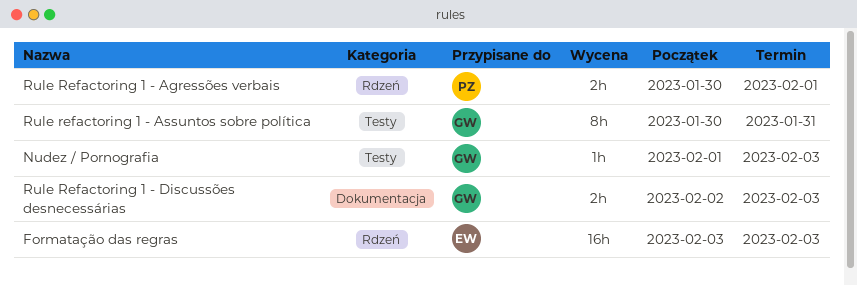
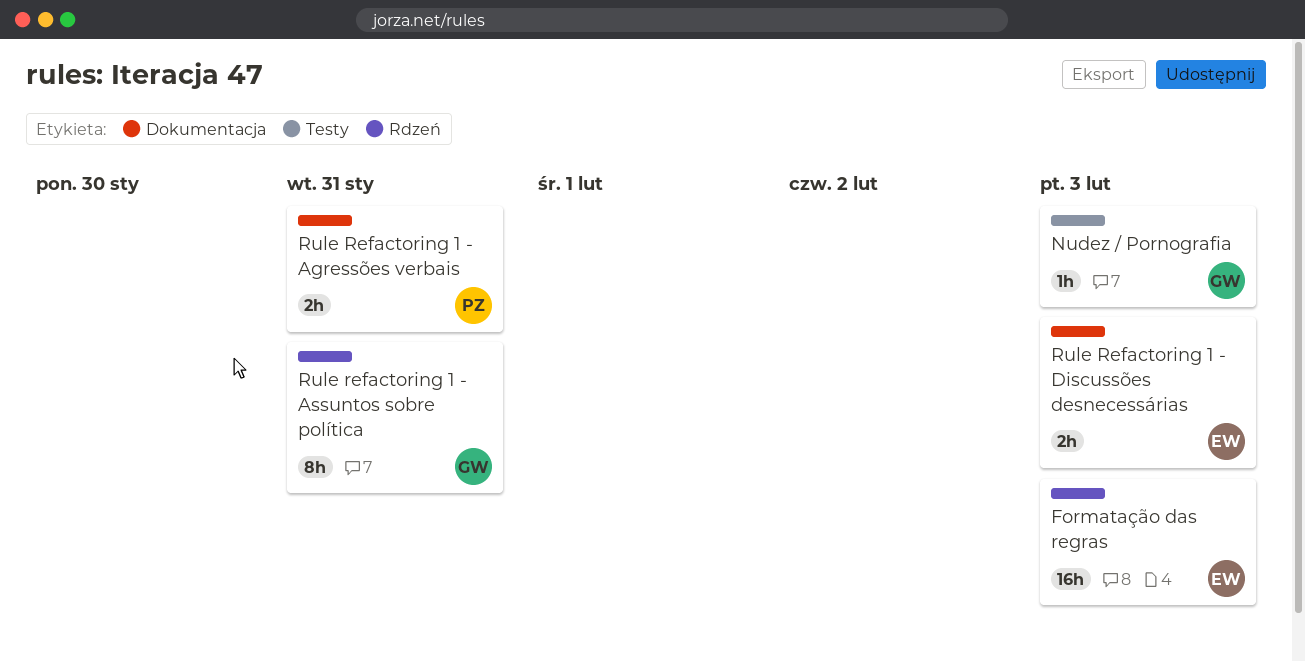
Rule Refactoring 1 - Agressões verbais, label: Rdzeń -> Dokumentacja
Rule Refactoring 1 - Agressões verbais, due: Feb 1 -> Jan 31
Rule refactoring 1 - Assuntos sobre política, label: Testy -> Rdzeń
Rule Refactoring 1 - Discussões desnecessárias, owner: GW -> EW

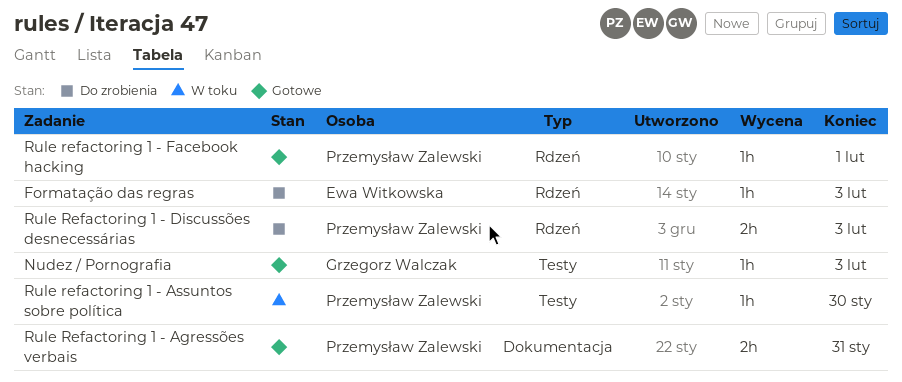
Formatação das regras, estimate: 16h -> 1h
Rule refactoring 1 - Assuntos sobre política, owner: Grzegorz Walczak -> Przemysław Zalewski
Rule refactoring 1 - Assuntos sobre política, label: Rdzeń -> Testy
Rule refactoring 1 - Assuntos sobre política, estimate: 8h -> 1h
Rule refactoring 1 - Assuntos sobre política, due: Jan 31 -> Jan 30
Rule Refactoring 1 - Discussões desnecessárias, owner: Ewa Witkowska -> Przemysław Zalewski
Rule Refactoring 1 - Discussões desnecessárias, label: Dokumentacja -> Rdzeń
Rule refactoring 1 - Facebook hacking: none -> present

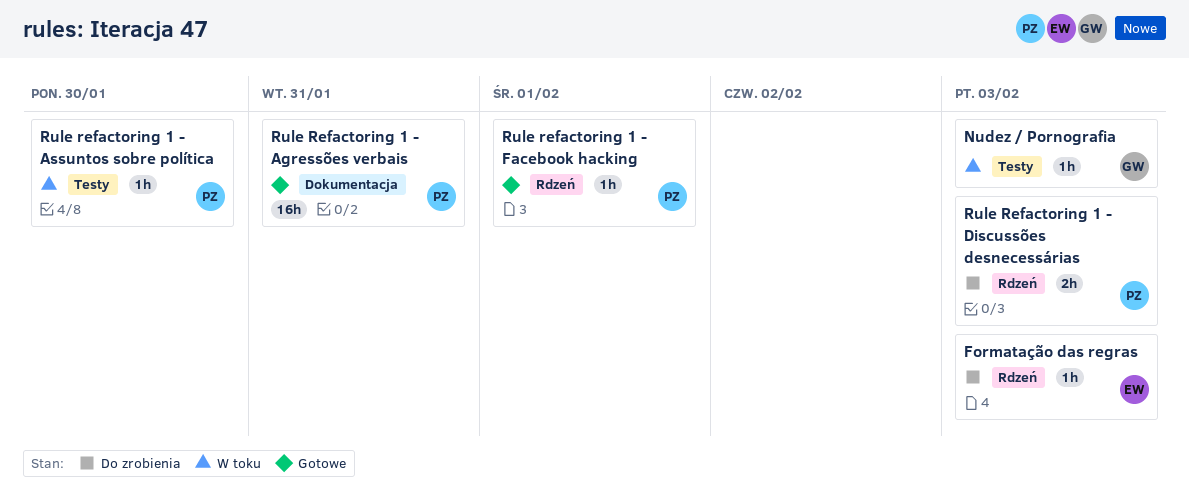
Nudez / Pornografia, status: Gotowe -> W toku
Rule Refactoring 1 - Agressões verbais, estimate: 2h -> 16h

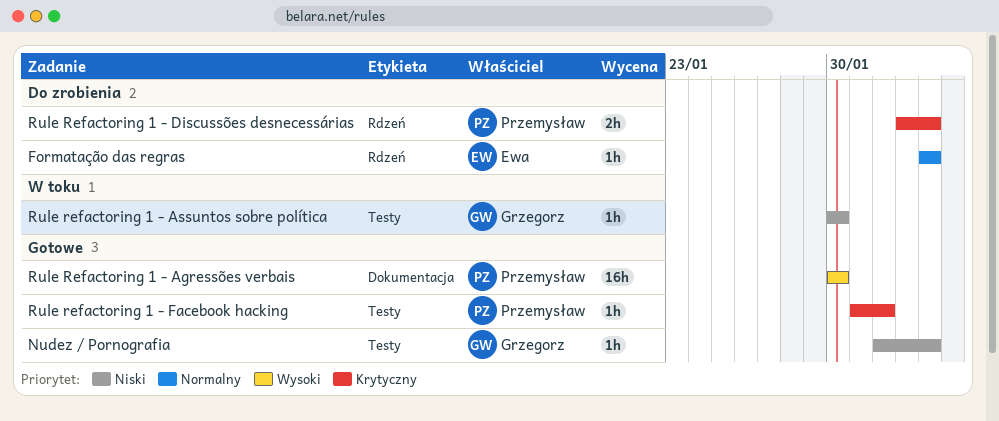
Nudez / Pornografia, status: W toku -> Gotowe
Rule Refactoring 1 - Agressões verbais, due: Jan 31 -> Jan 30
Rule refactoring 1 - Assuntos sobre política, owner: Przemysław -> Grzegorz
Rule refactoring 1 - Facebook hacking, label: Rdzeń -> Testy

